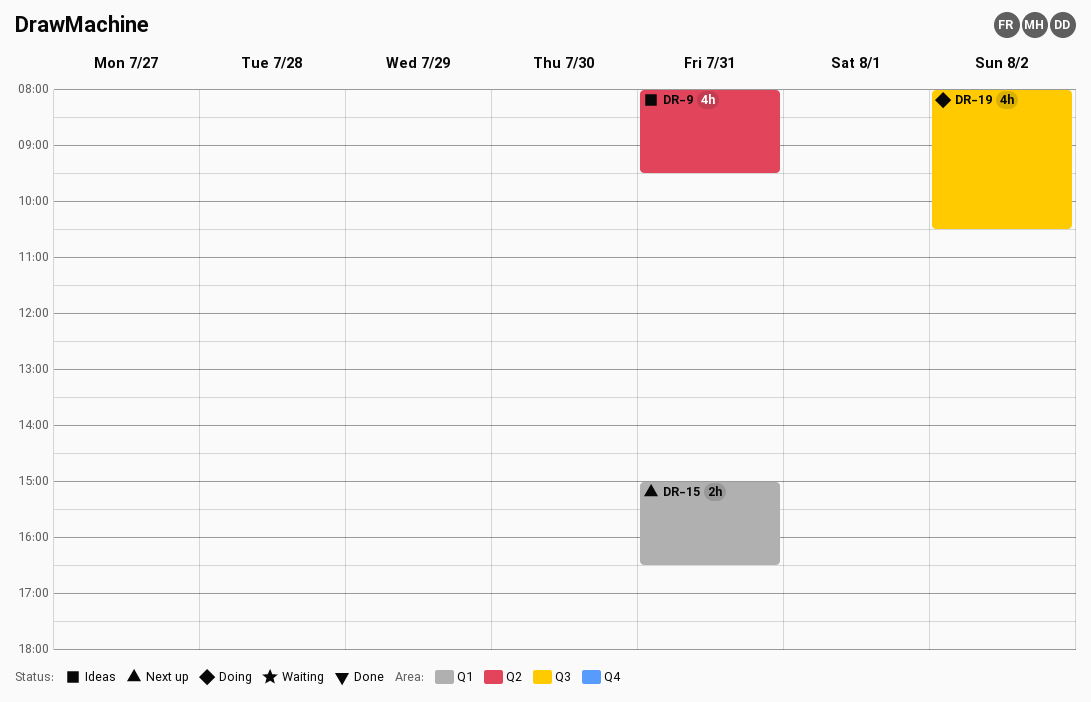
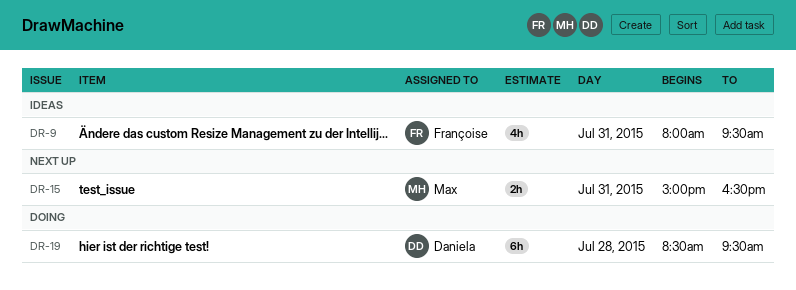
DR-19, estimate: 4h -> 6h
DR-19, day: Aug 2 -> Jul 28
DR-19, begins: 08:00 -> 08:30
DR-19, ends: 10:30 -> 09:30

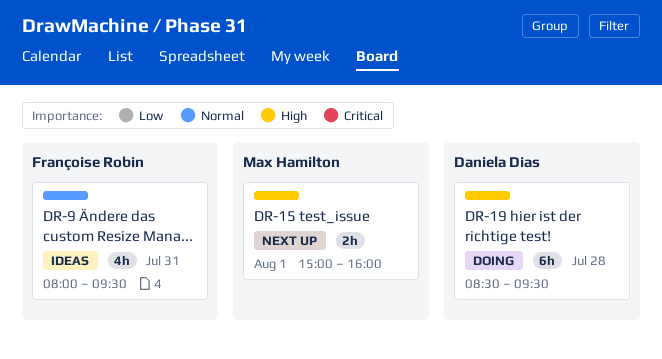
DR-15, day: Jul 31 -> Aug 1
DR-15, ends: 16:30 -> 16:00

